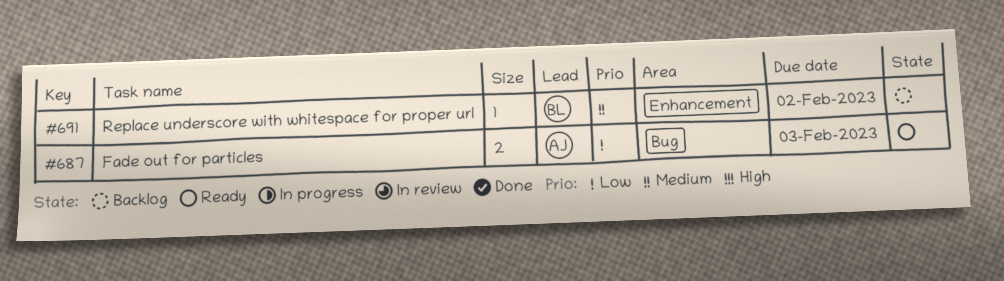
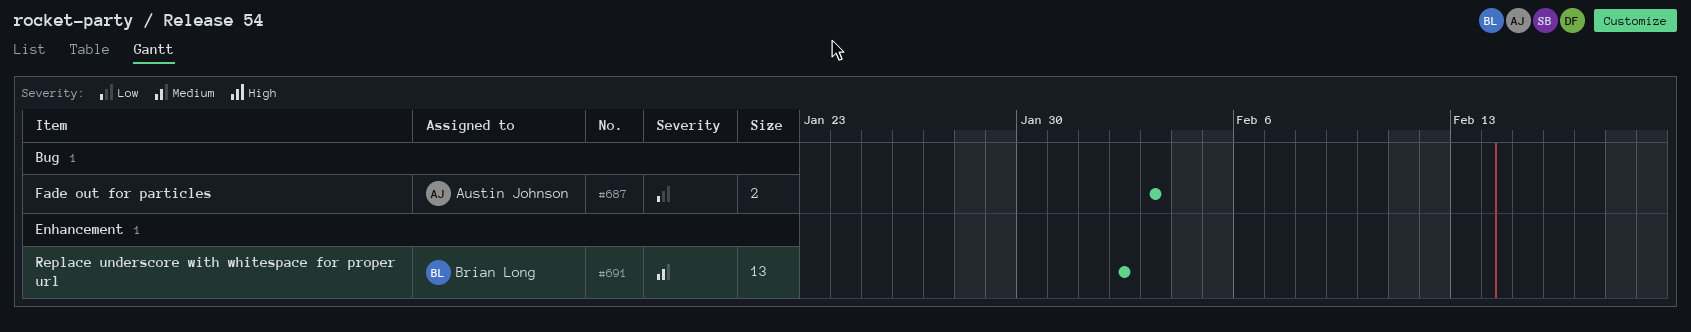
#691, estimate: 1 -> 13

